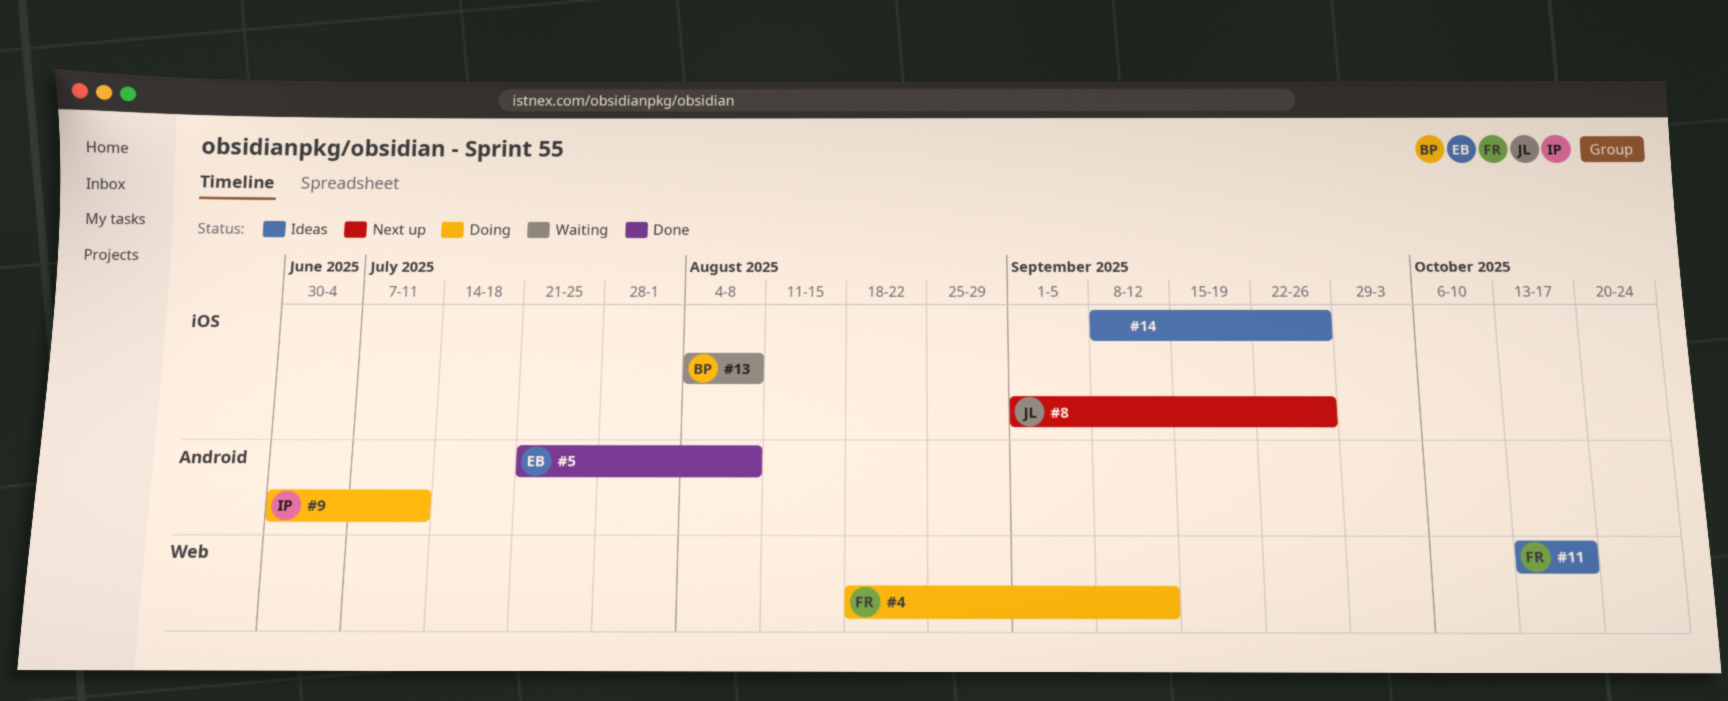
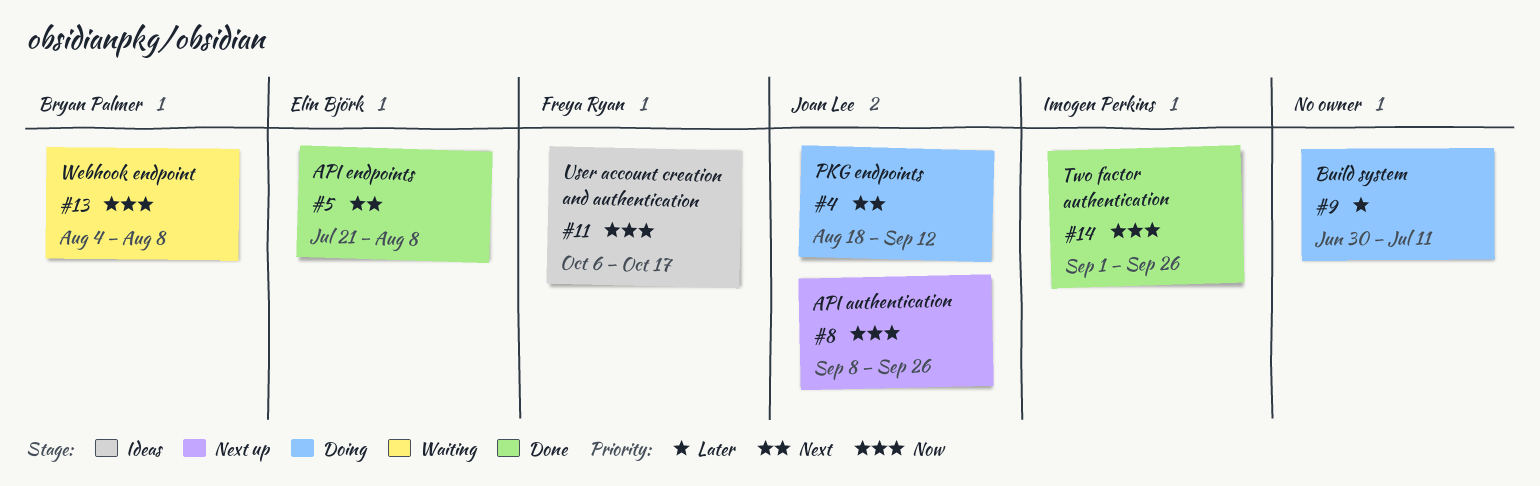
#4, owner: Freya Ryan -> Joan Lee
#8, start: Sep 1 -> Sep 8
#9, owner: Imogen Perkins -> none
#11, start: Oct 13 -> Oct 6
#14, status: Ideas -> Done
#14, owner: none -> Imogen Perkins
#14, start: Sep 8 -> Sep 1

